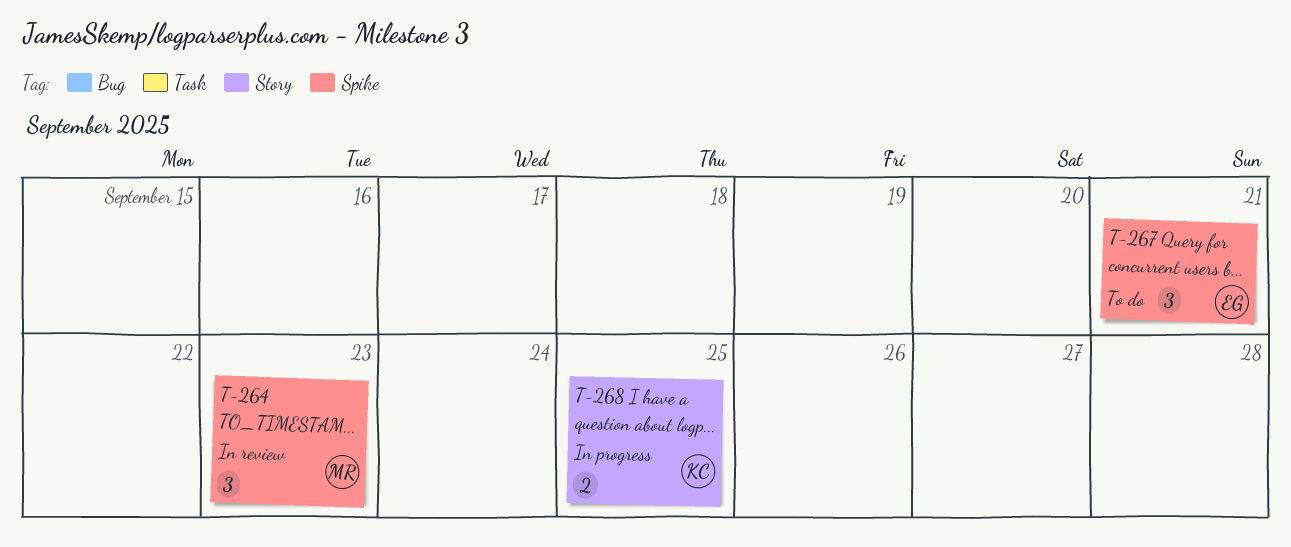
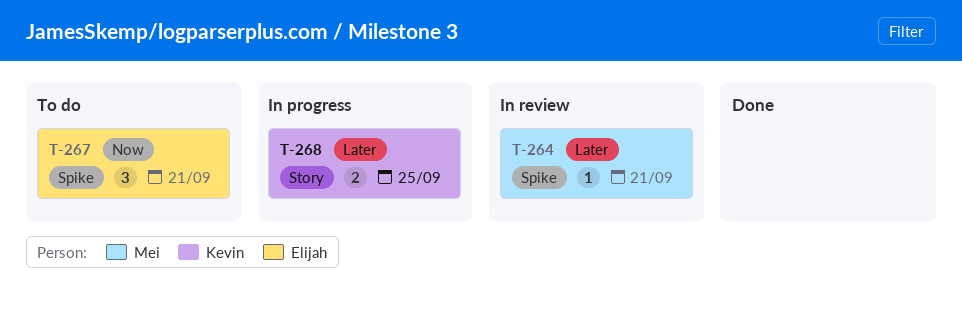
T-264, estimate: 3 -> 1
T-264, due: Sep 23 -> Sep 21

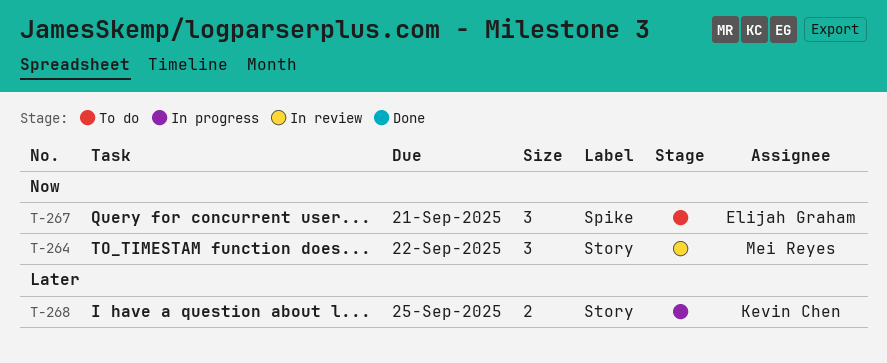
T-264, priority: Later -> Now
T-264, label: Spike -> Story
T-264, estimate: 1 -> 3
T-264, due: Sep 21 -> Sep 22

